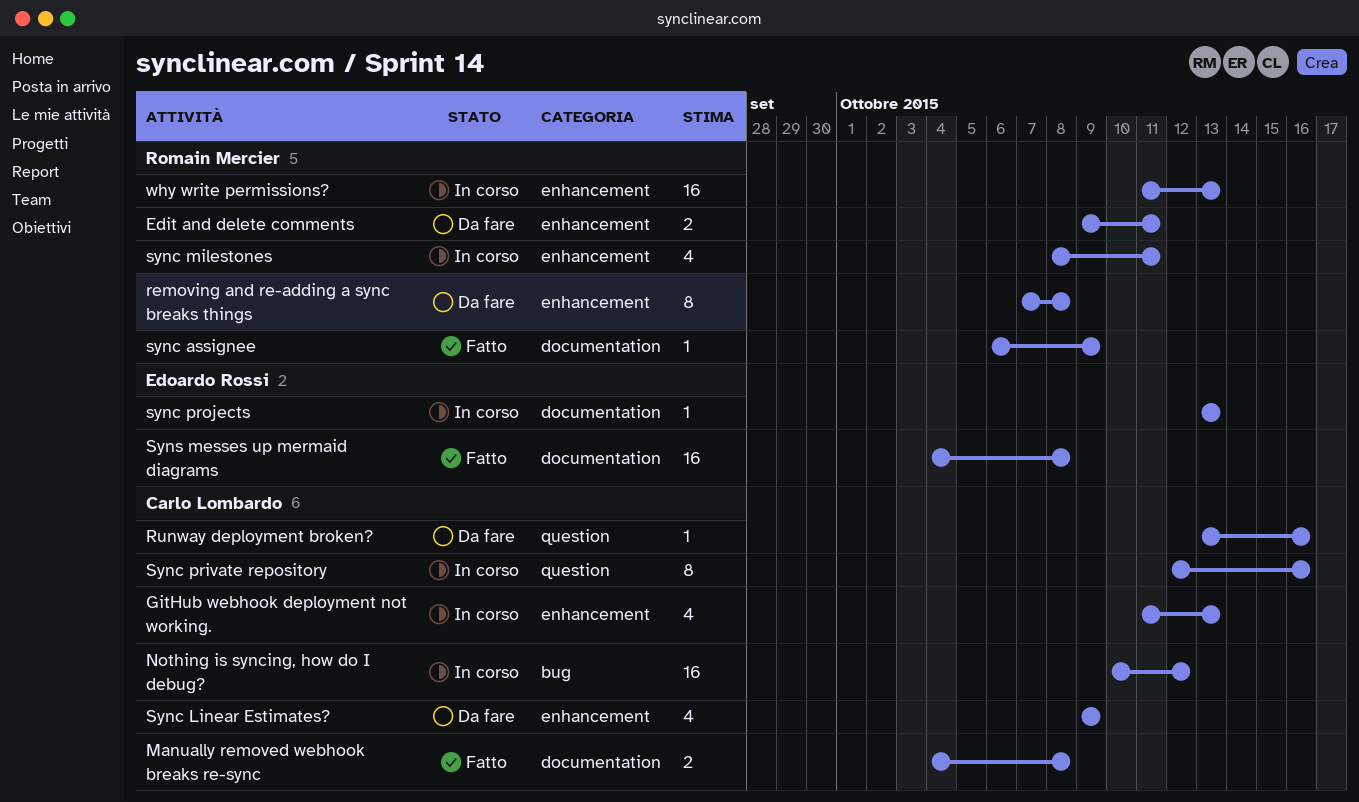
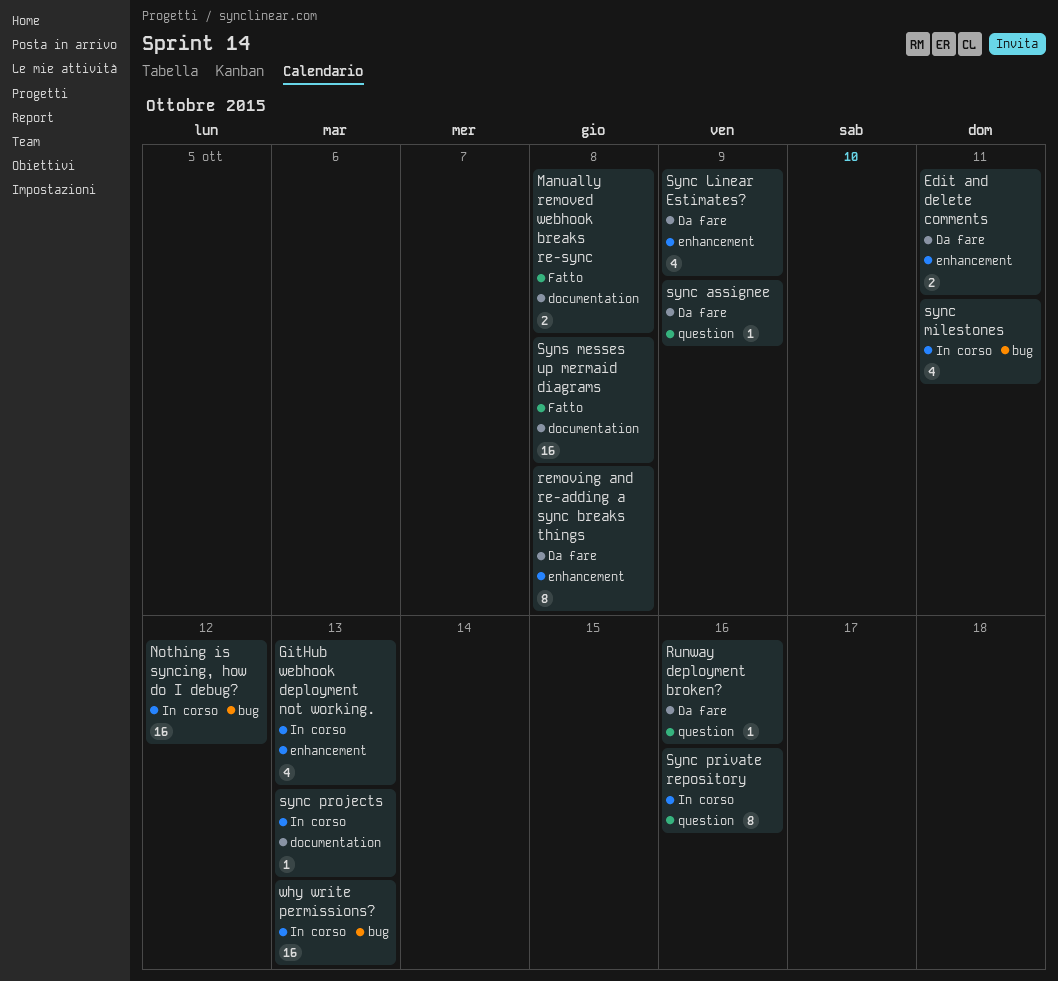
sync assignee, status: Fatto -> Da fare
sync assignee, label: documentation -> question
sync milestones, label: enhancement -> bug
why write permissions?, label: enhancement -> bug

